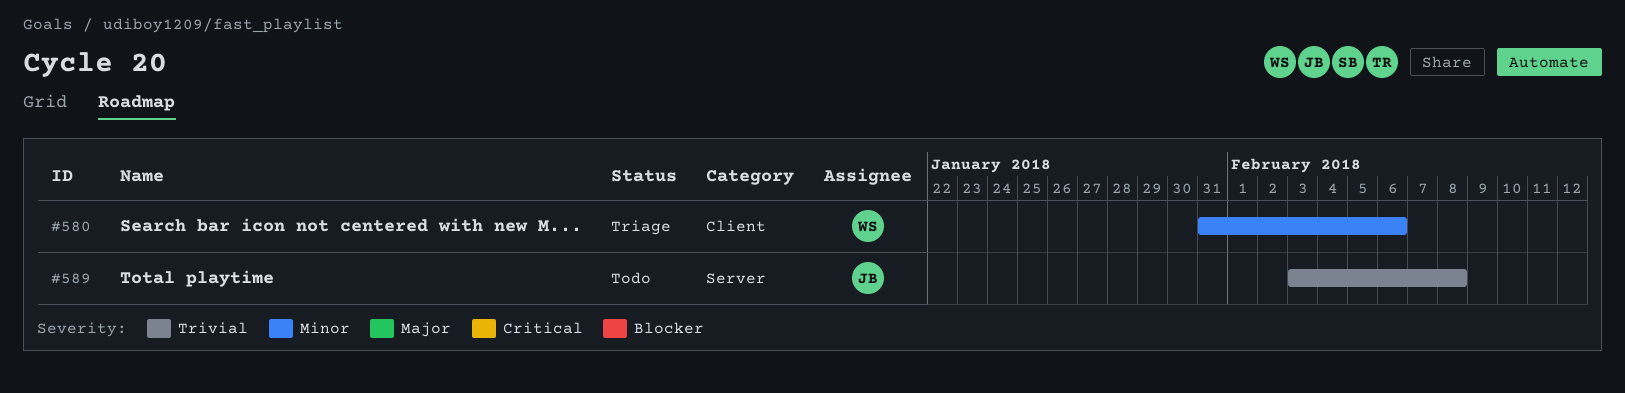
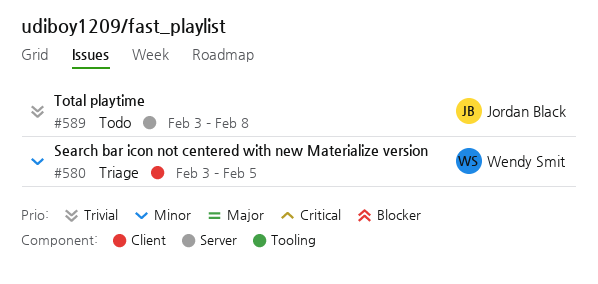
#580, start: Jan 31 -> Feb 3
#580, due: Feb 6 -> Feb 5

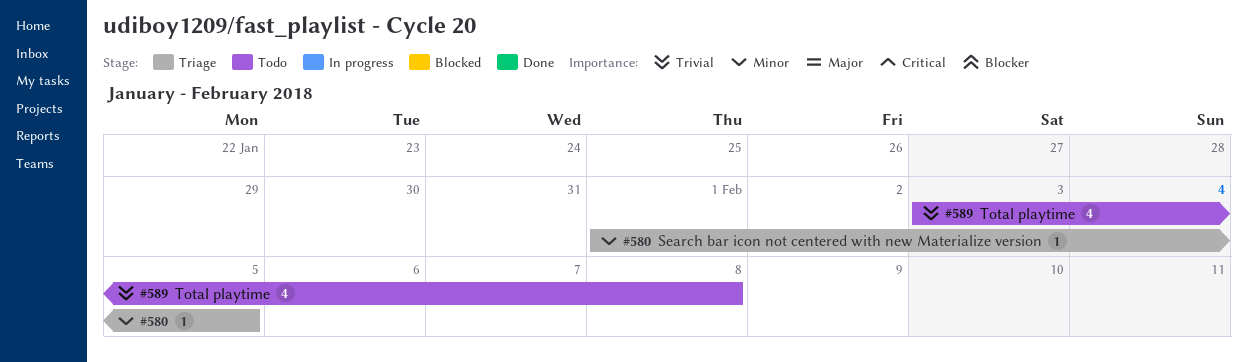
#580, start: Feb 3 -> Feb 1

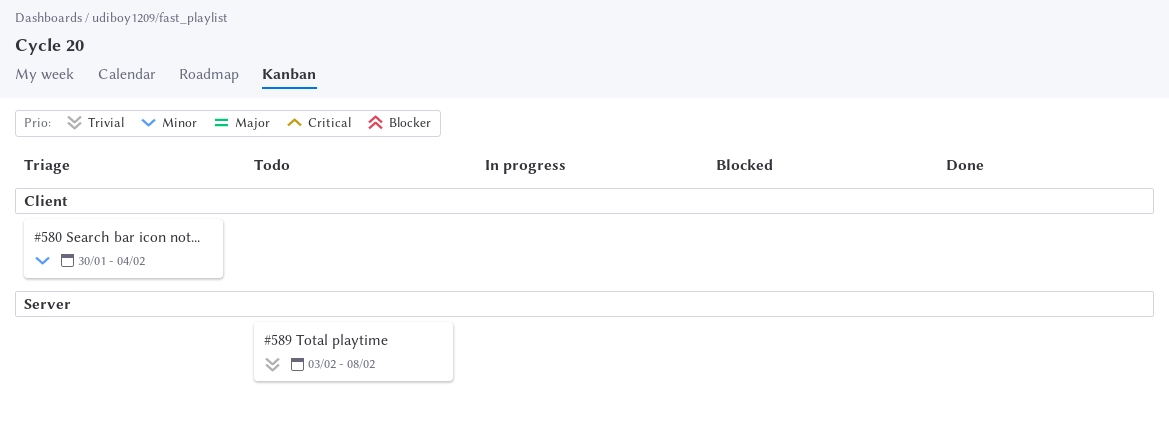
#580, start: Feb 1 -> Jan 30
#580, due: Feb 5 -> Feb 4

